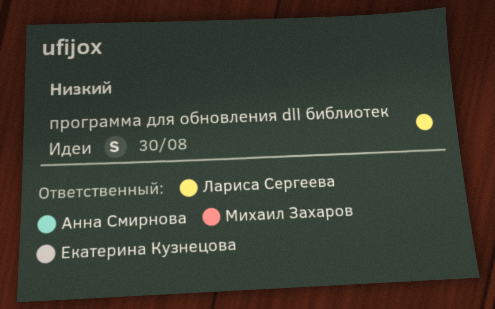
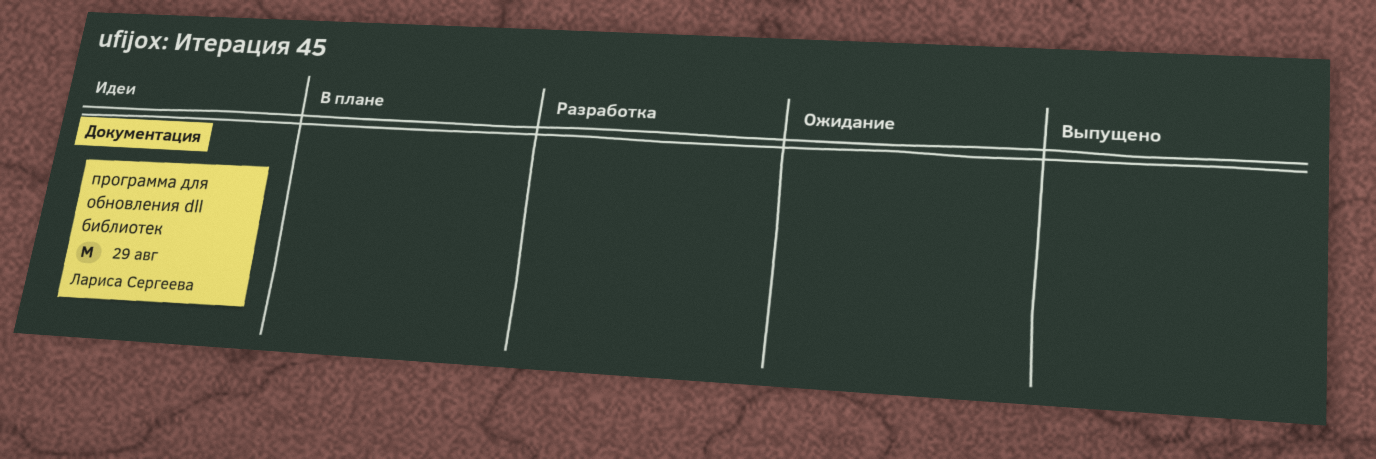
программа для обновления dll библиотек, estimate: S -> M
программа для обновления dll библиотек, due: Aug 30 -> Aug 29

